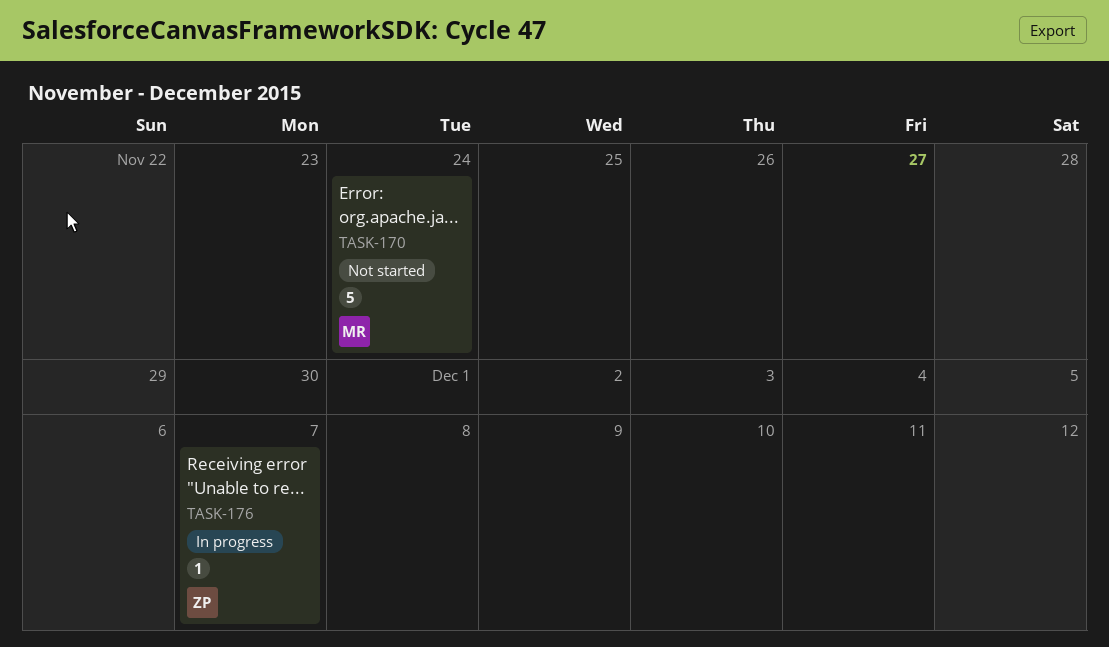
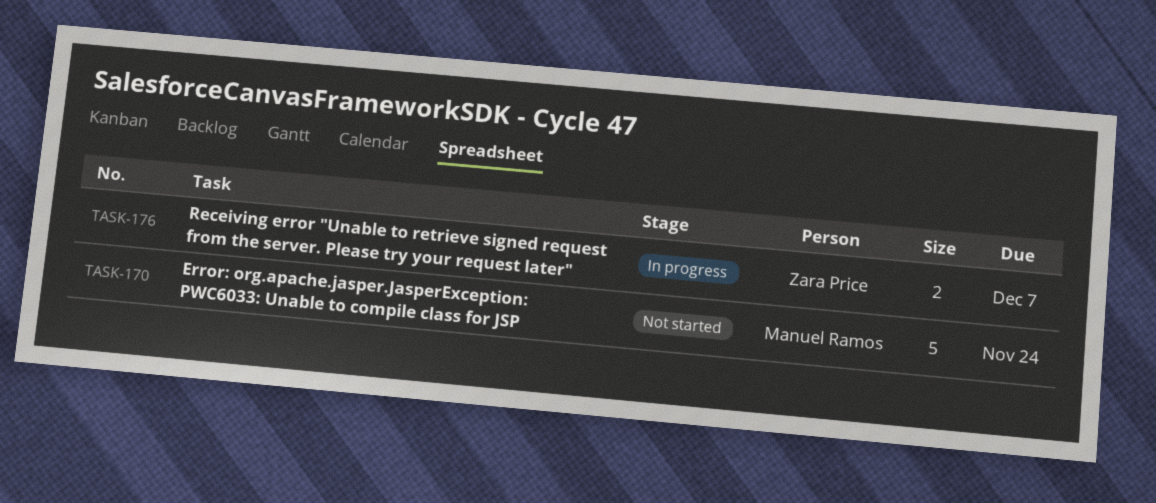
TASK-176, estimate: 1 -> 2

